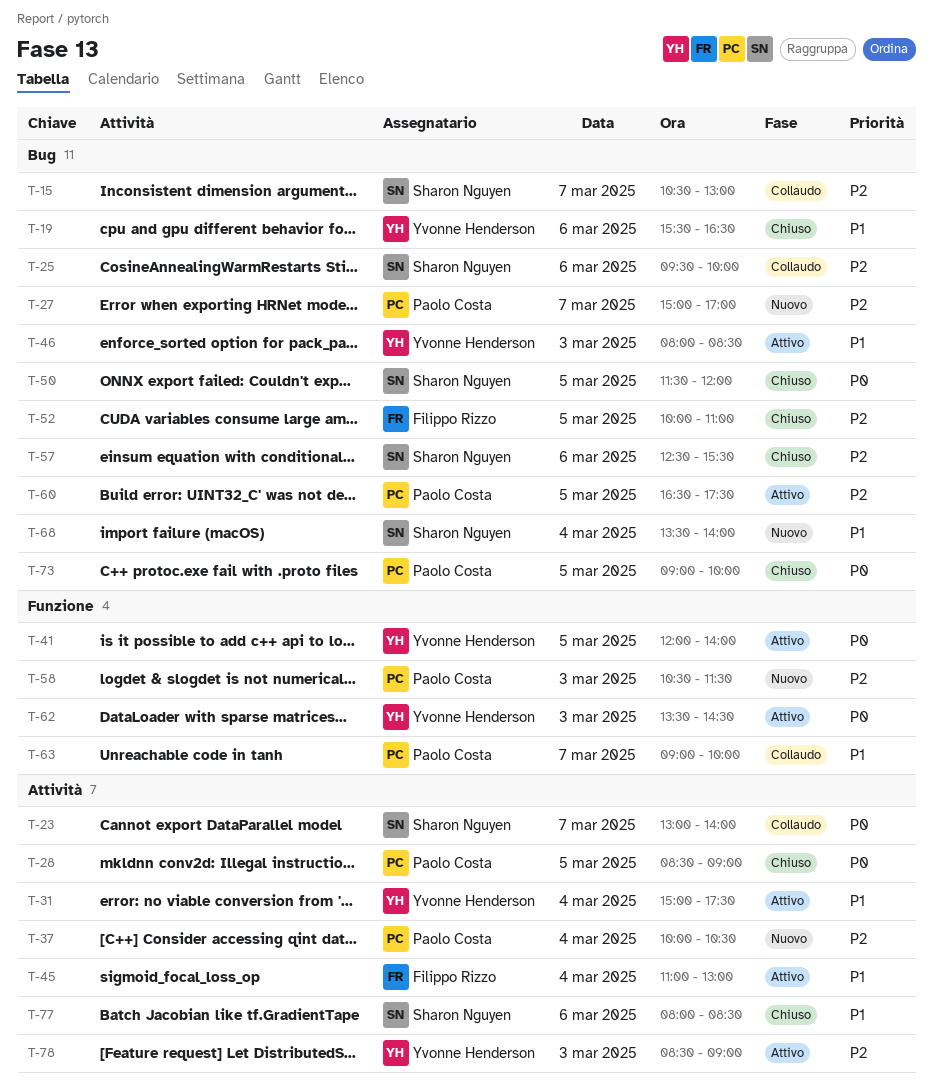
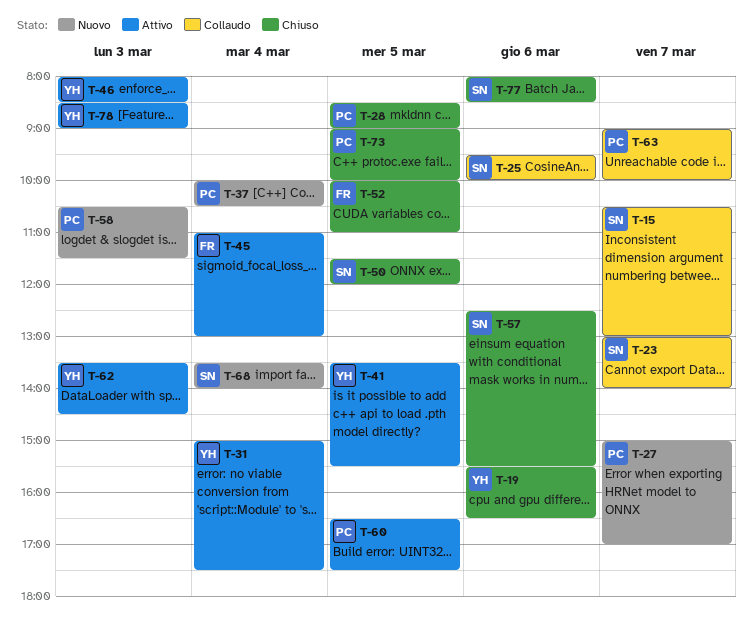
T-41, begins: 12:00 -> 13:30
T-41, ends: 14:00 -> 15:30

